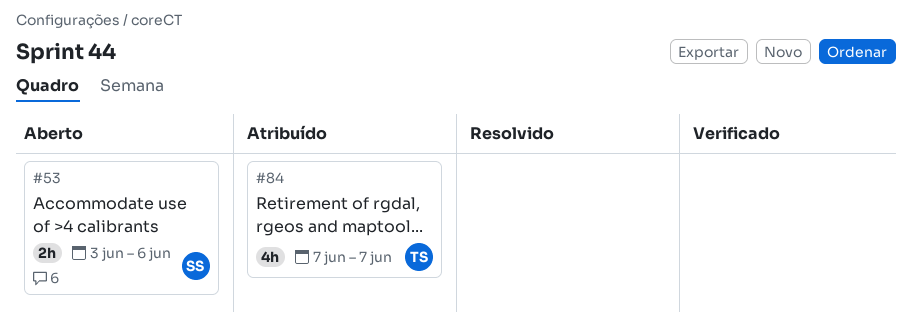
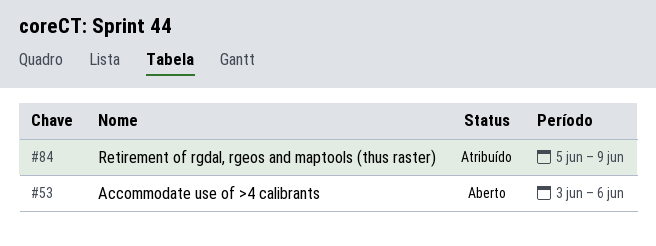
#84, start: Jun 7 -> Jun 5
#84, due: Jun 7 -> Jun 9

